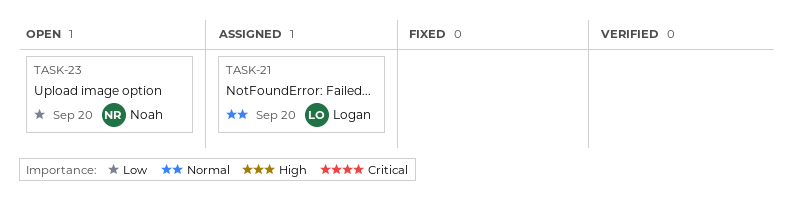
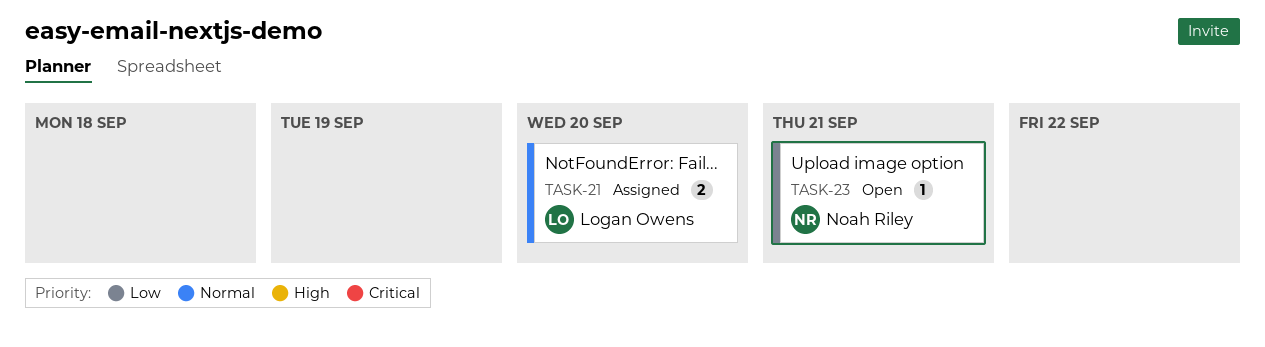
TASK-23, due: Sep 20 -> Sep 21

